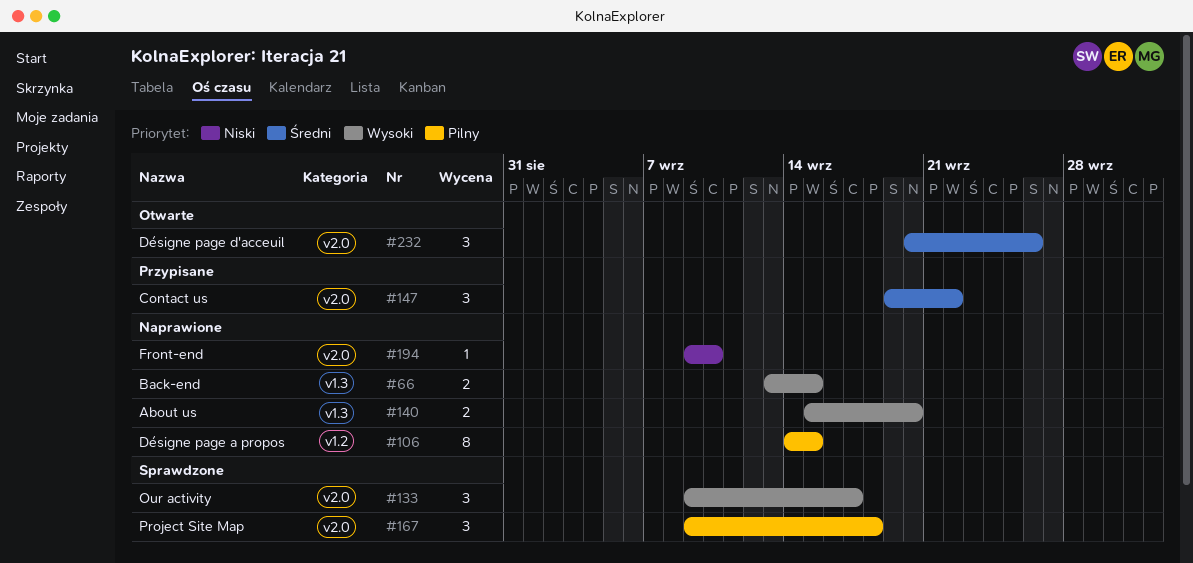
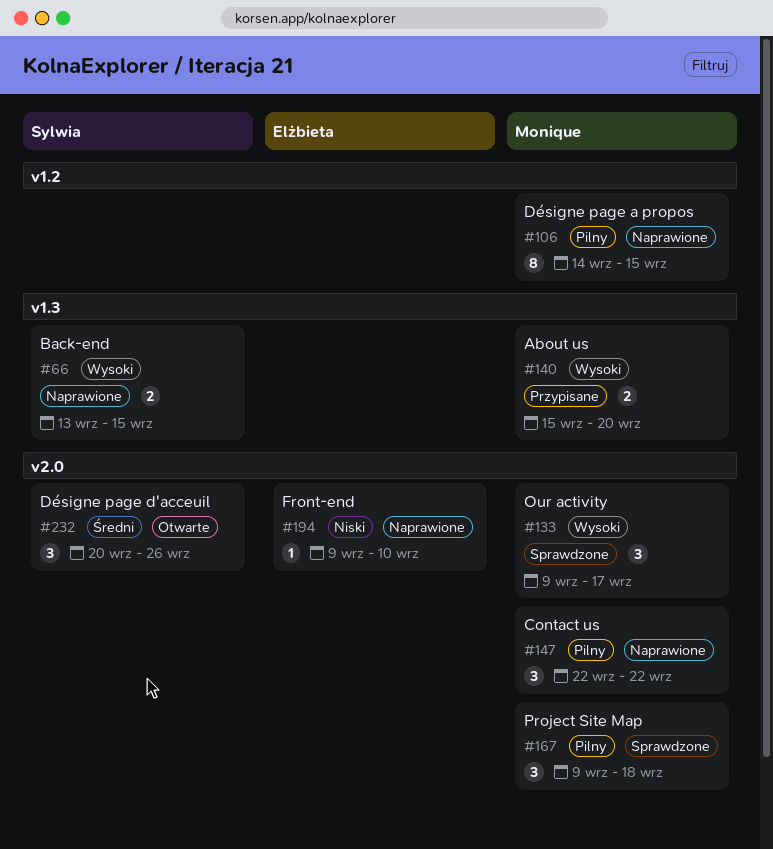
#140, status: Naprawione -> Przypisane
#147, status: Przypisane -> Naprawione
#147, priority: Średni -> Pilny
#147, start: Sep 19 -> Sep 22

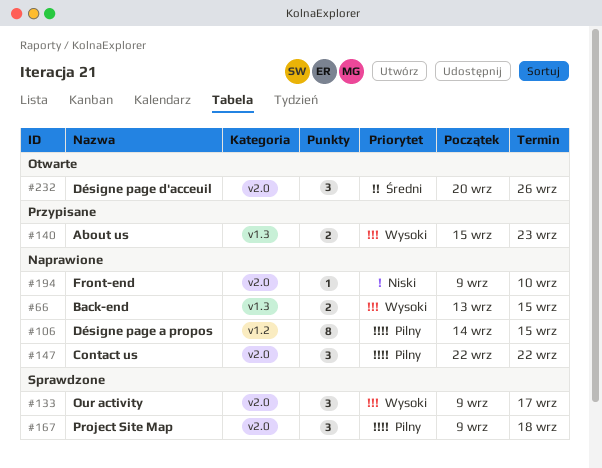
#140, due: Sep 20 -> Sep 23

